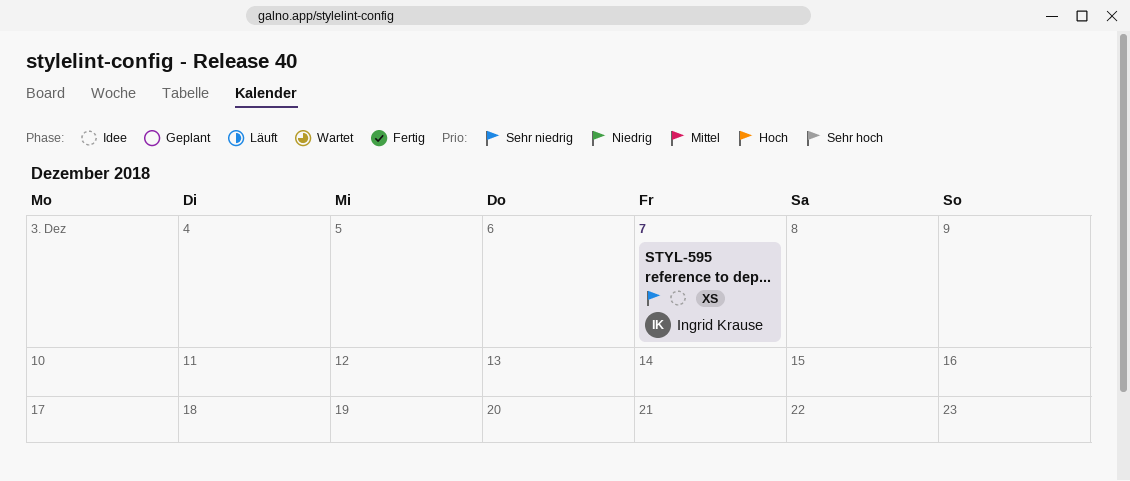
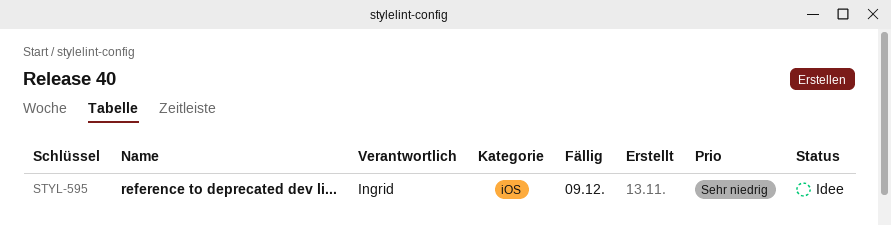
STYL-595, due: Dec 7 -> Dec 9

